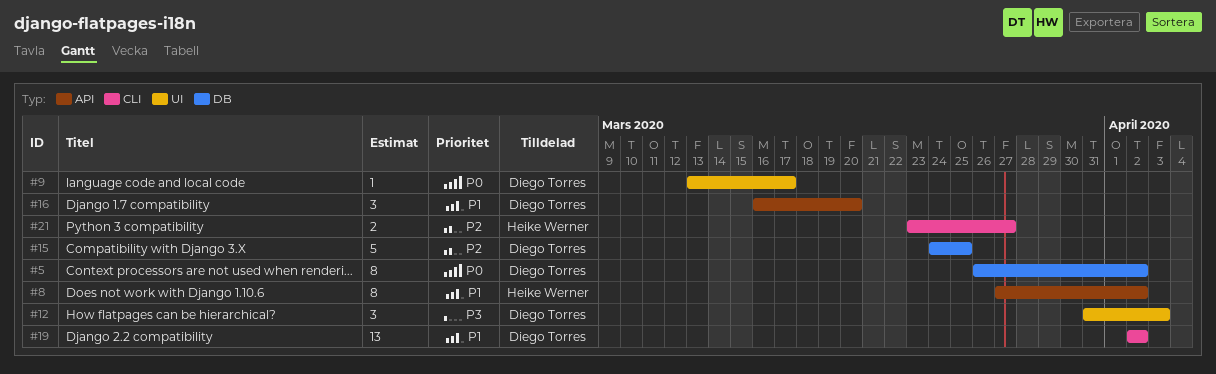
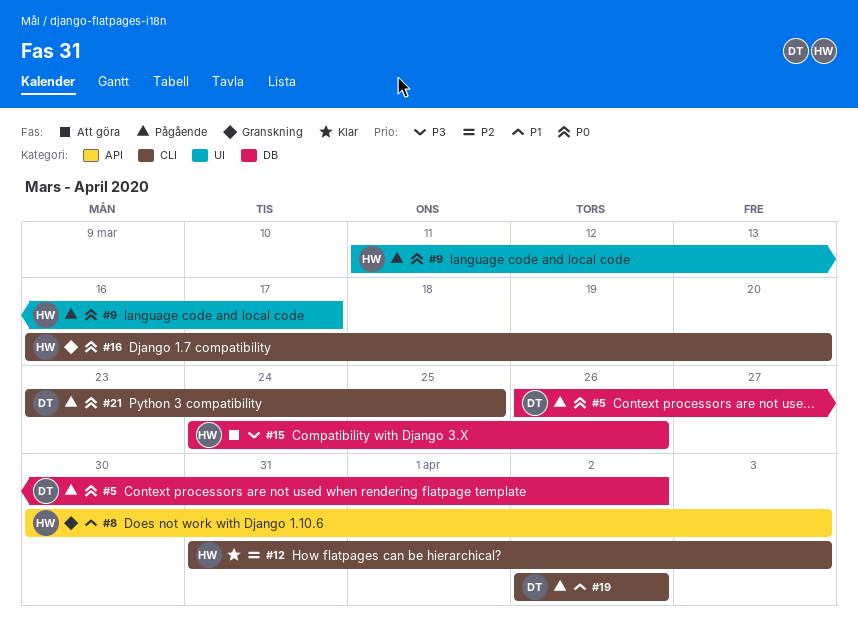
#8, start: Mar 27 -> Mar 30
#8, due: Apr 2 -> Apr 3
#9, owner: Diego Torres -> Heike Werner
#9, start: Mar 13 -> Mar 11
#12, owner: Diego Torres -> Heike Werner
#12, priority: P3 -> P2
#12, label: UI -> CLI
#15, owner: Diego Torres -> Heike Werner
#15, priority: P2 -> P3
#15, due: Mar 25 -> Mar 26
#16, owner: Diego Torres -> Heike Werner
#16, priority: P1 -> P0
#16, label: API -> CLI
#21, owner: Heike Werner -> Diego Torres
#21, priority: P2 -> P0
#21, due: Mar 27 -> Mar 25

